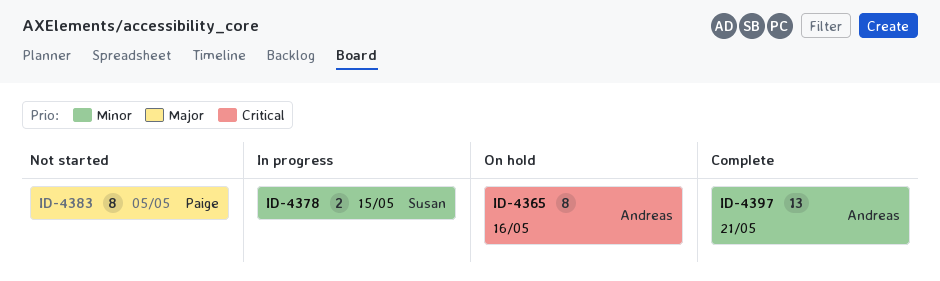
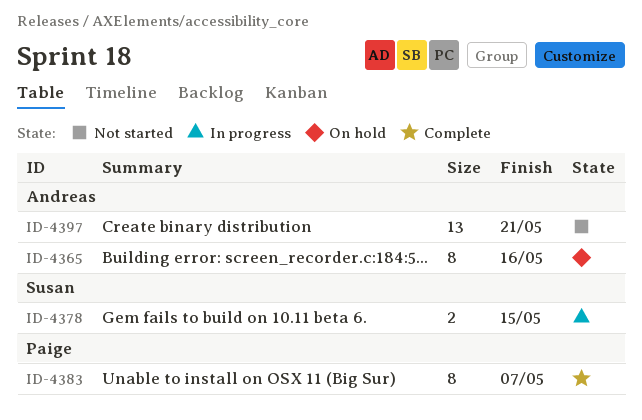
ID-4383, status: Not started -> Complete
ID-4383, due: May 5 -> May 7
ID-4397, status: Complete -> Not started

